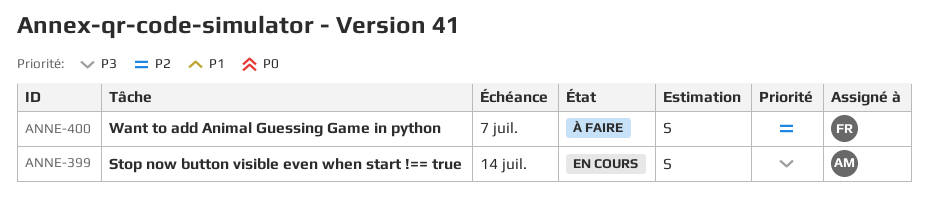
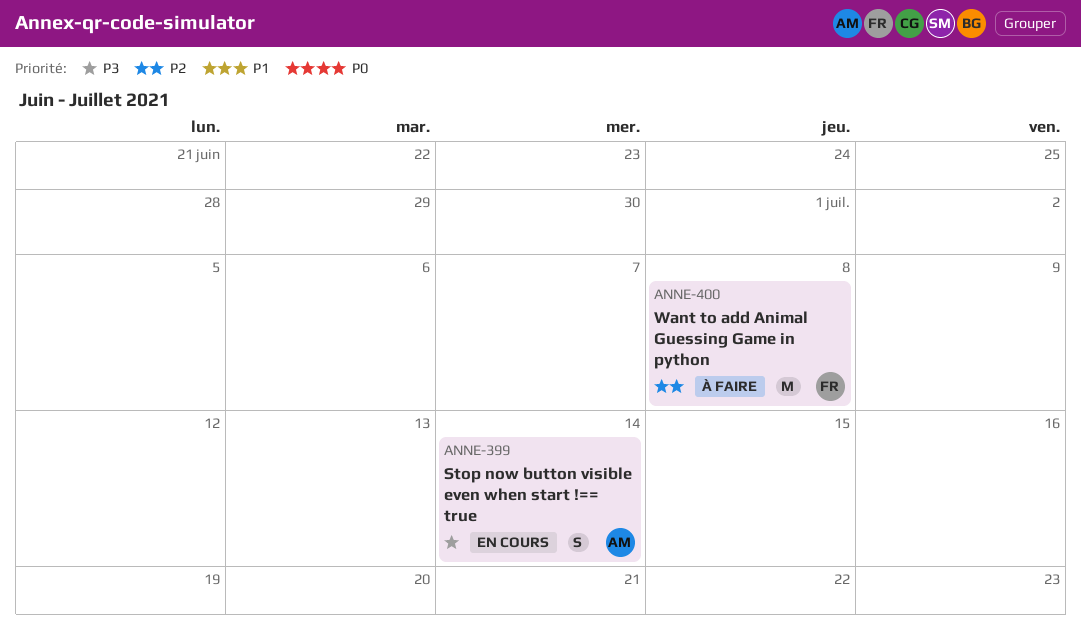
ANNE-400, estimate: S -> M
ANNE-400, due: Jul 7 -> Jul 8

